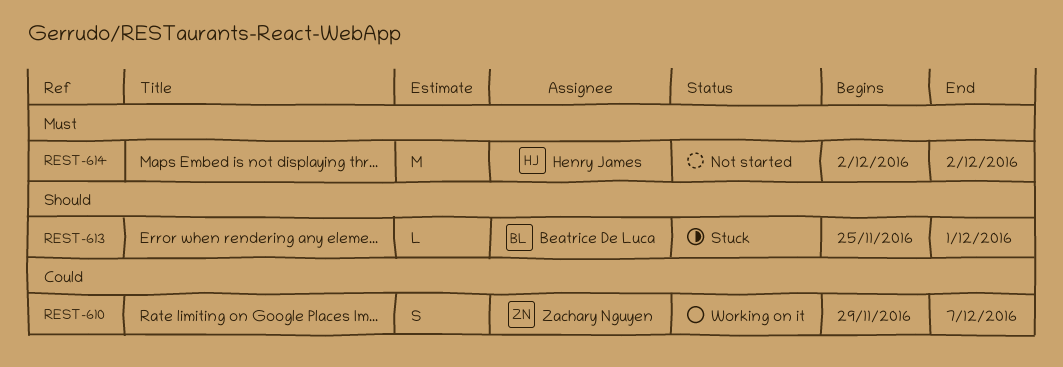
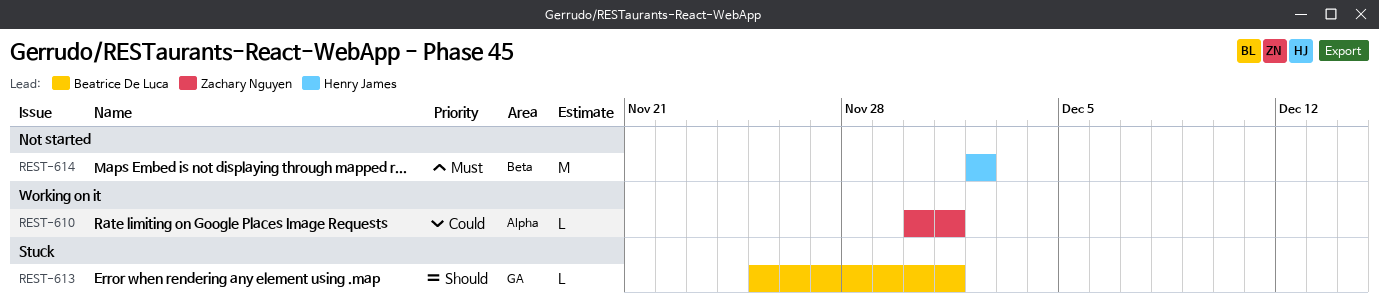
REST-610, estimate: S -> L
REST-610, start: Nov 29 -> Nov 30
REST-610, due: Dec 7 -> Dec 1

